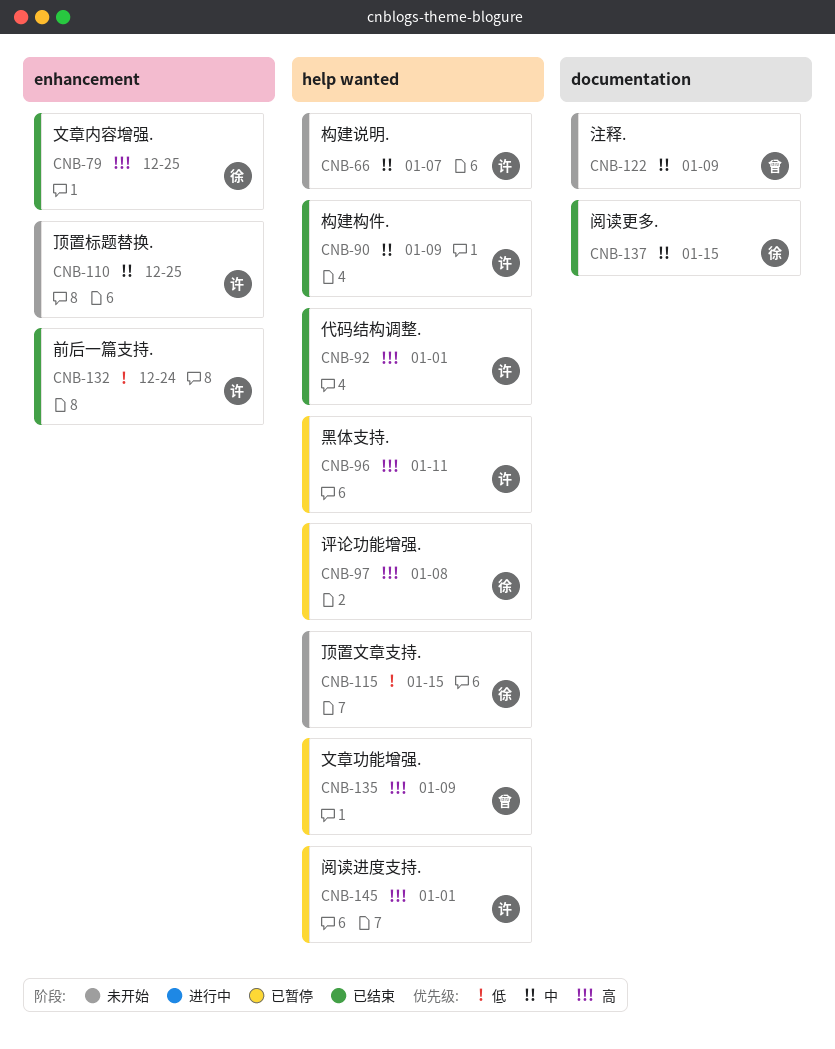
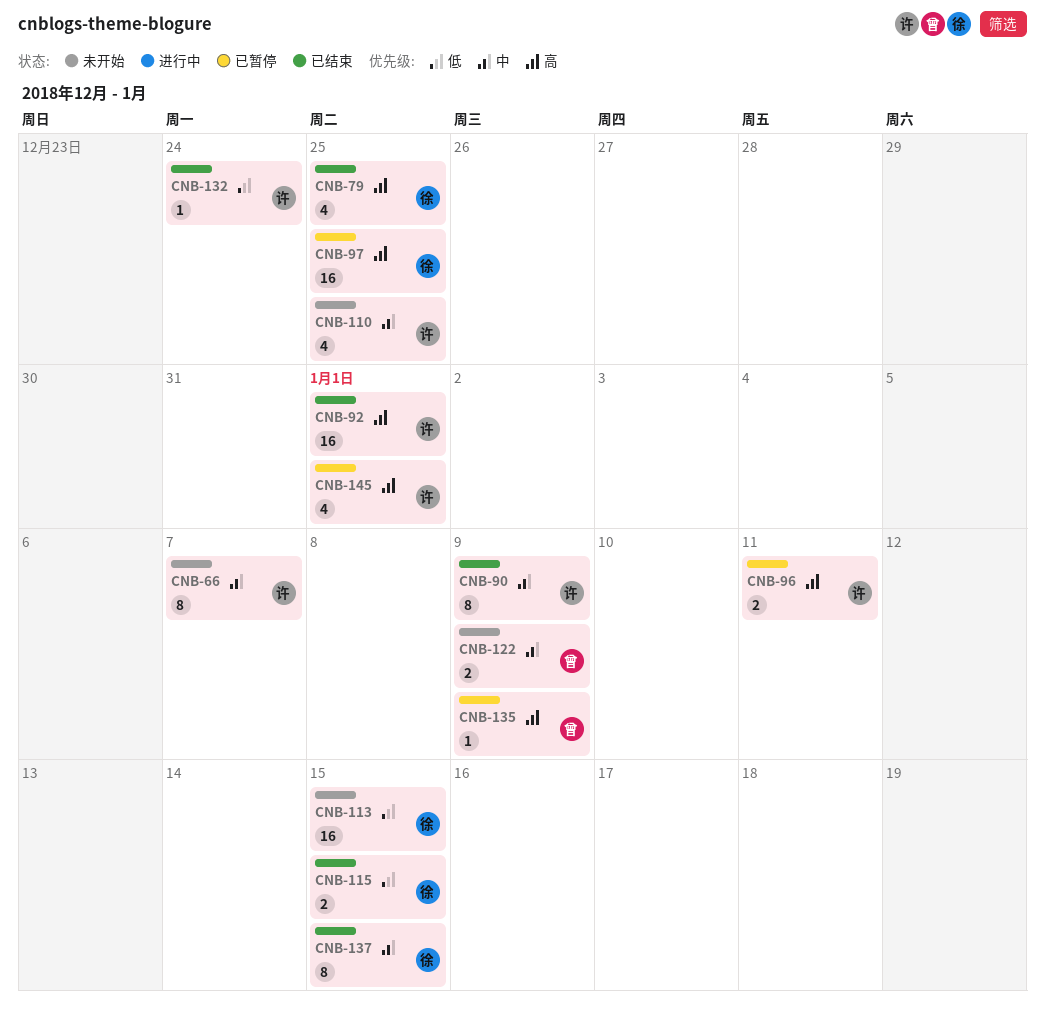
CNB-97, due: Jan 8 -> Dec 25
CNB-113: none -> present
CNB-115, status: 未开始 -> 已结束

